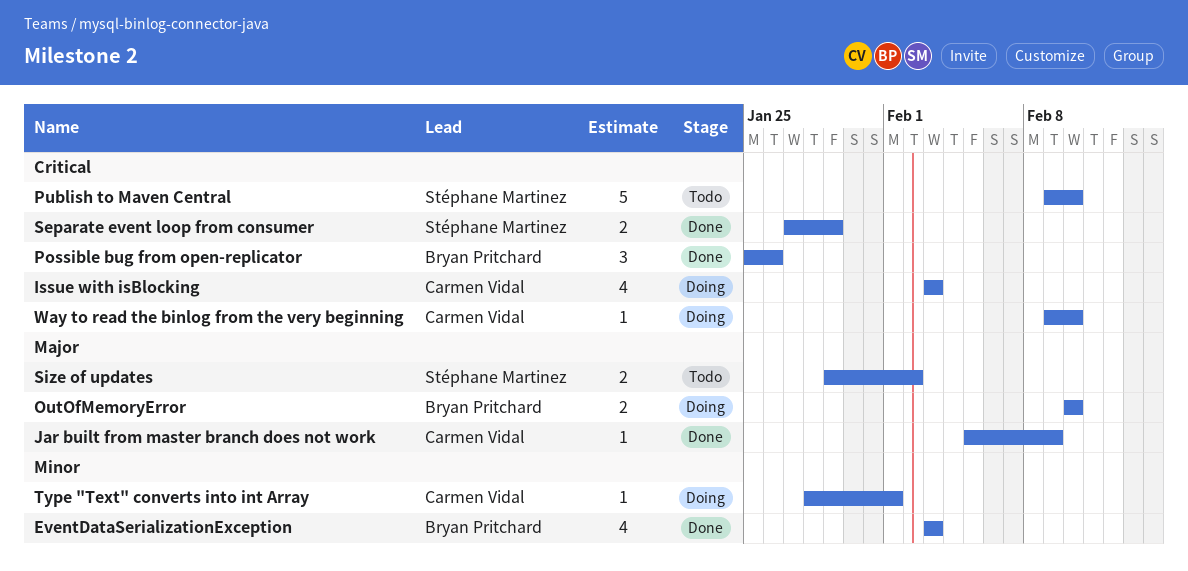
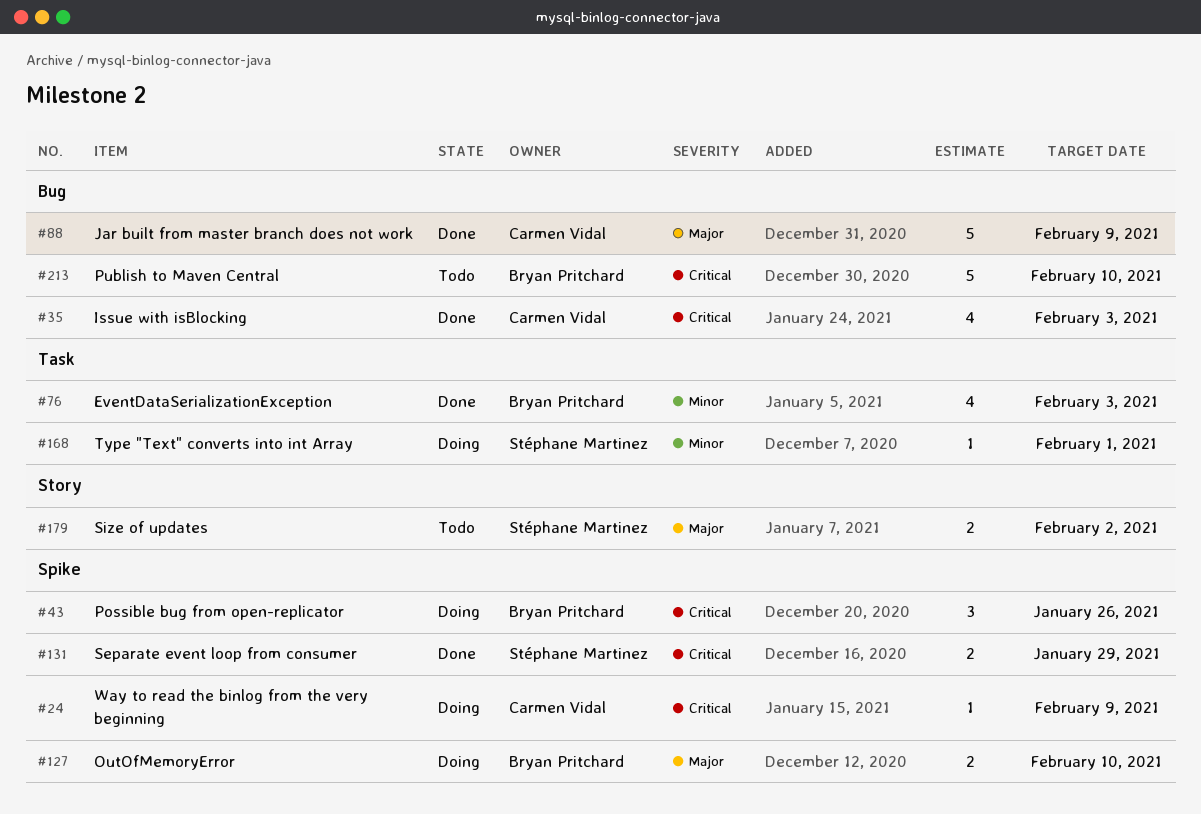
Issue with isBlocking, status: Doing -> Done
Jar built from master branch does not work, estimate: 1 -> 5
Possible bug from open-replicator, status: Done -> Doing
Publish to Maven Central, owner: Stéphane Martinez -> Bryan Pritchard
Type "Text" converts into int Array, owner: Carmen Vidal -> Stéphane Martinez
Way to read the binlog from the very beginning, due: Feb 10 -> Feb 9

